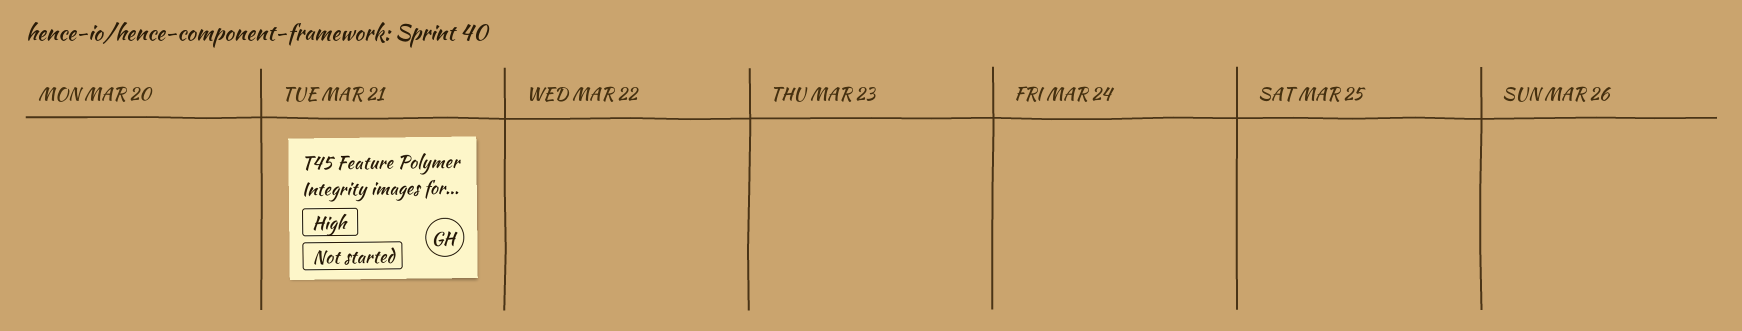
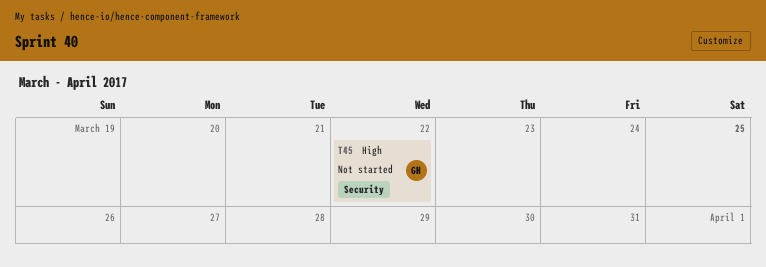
T45, due: Mar 21 -> Mar 22

